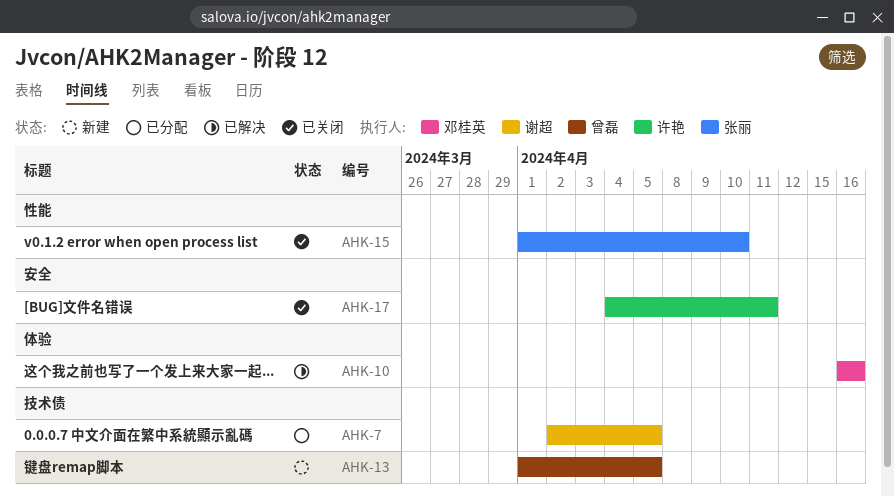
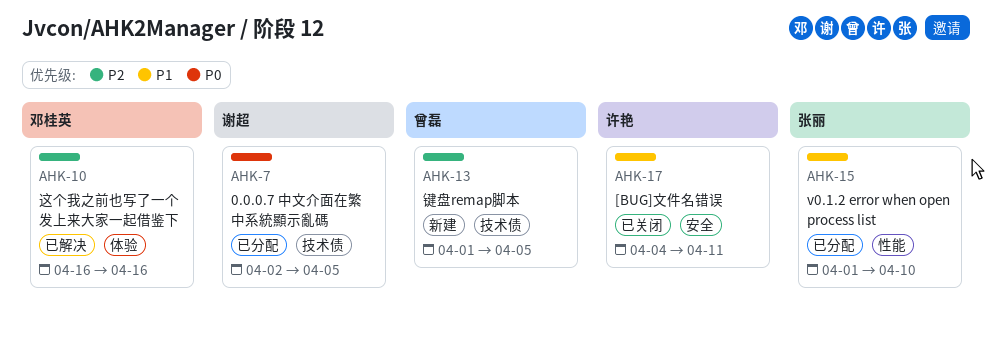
AHK-15, status: 已关闭 -> 已分配

